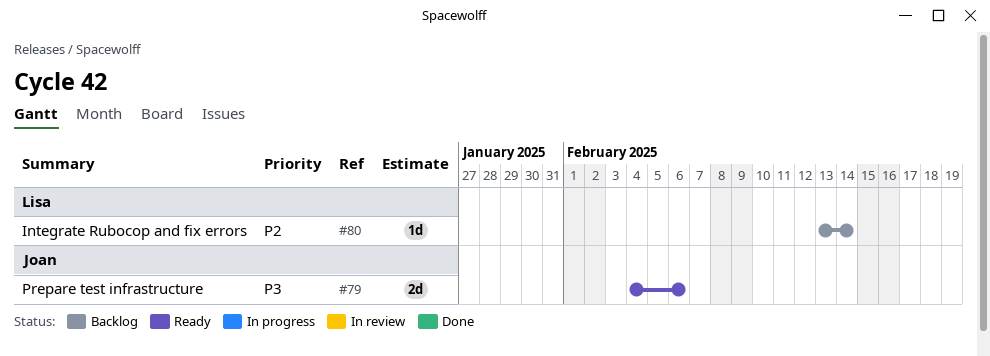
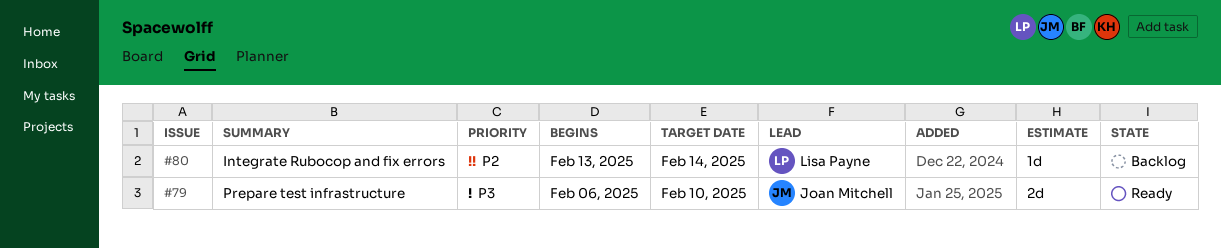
#79, start: Feb 4 -> Feb 6
#79, due: Feb 6 -> Feb 10

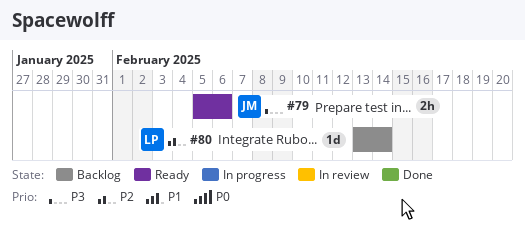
#79, estimate: 2d -> 2h
#79, start: Feb 6 -> Feb 5
#79, due: Feb 10 -> Feb 6

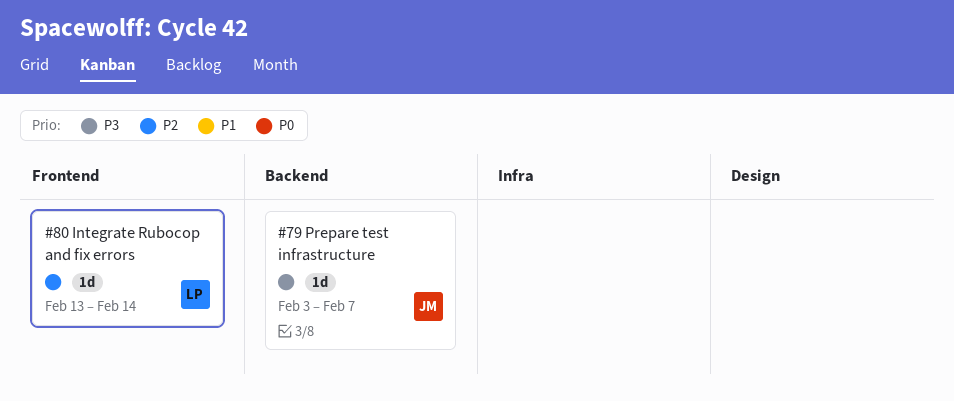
#79, estimate: 2h -> 1d
#79, start: Feb 5 -> Feb 3
#79, due: Feb 6 -> Feb 7

